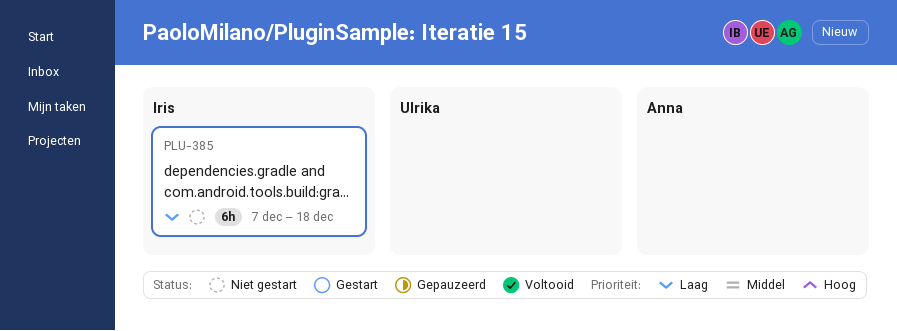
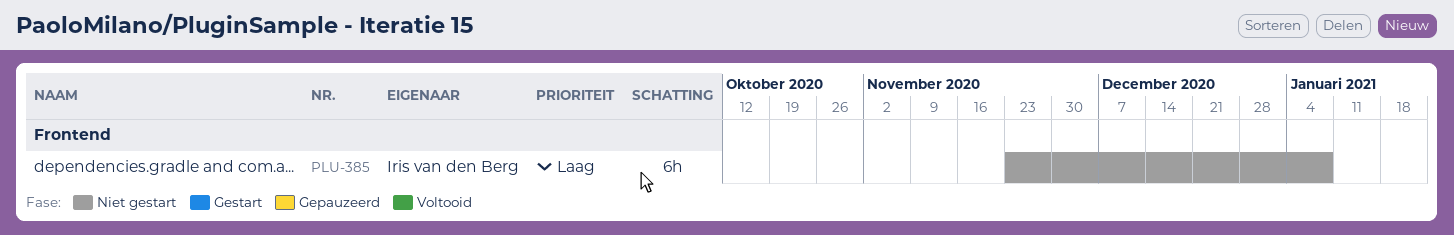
PLU-385, start: Dec 7 -> Nov 23
PLU-385, due: Dec 18 -> Jan 8

